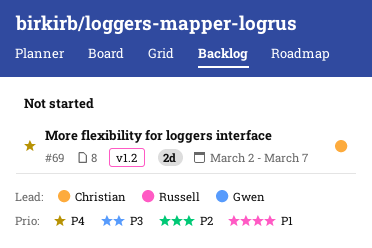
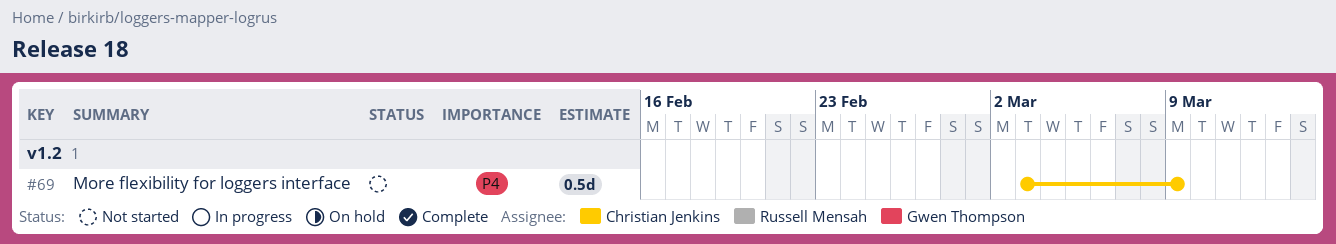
#69, estimate: 2d -> 0.5d
#69, start: Mar 2 -> Mar 3
#69, due: Mar 7 -> Mar 9

